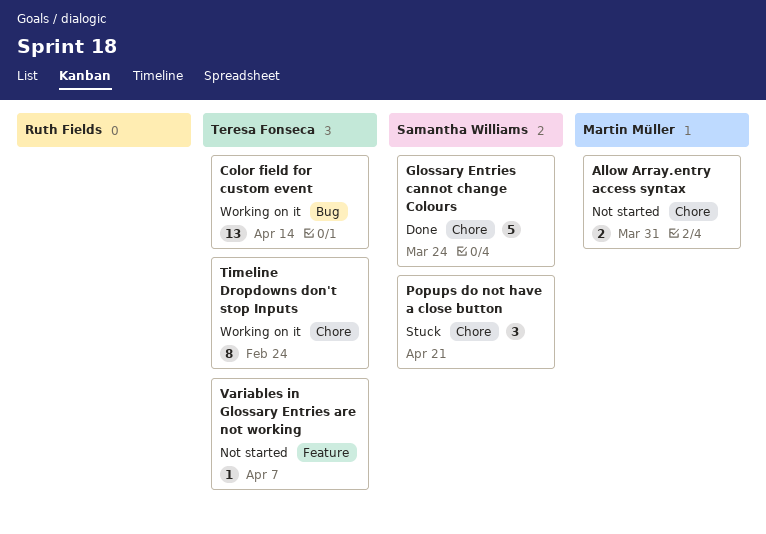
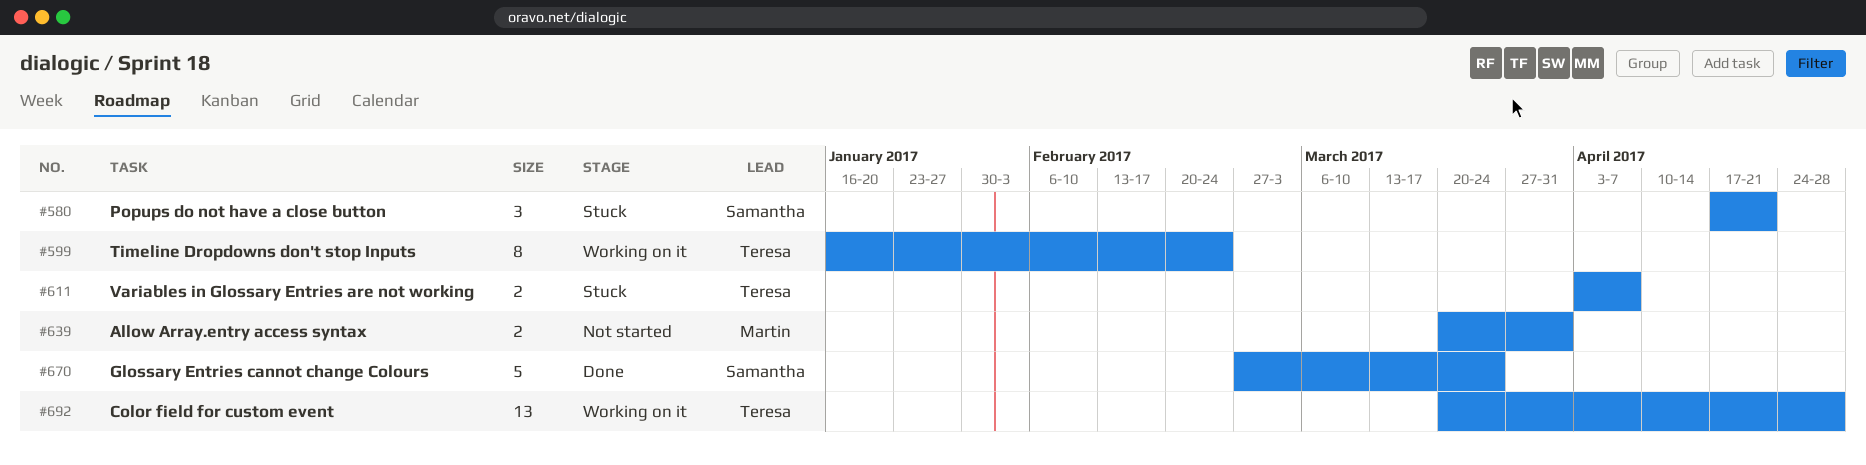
Color field for custom event, due: Apr 14 -> Apr 28
Variables in Glossary Entries are not working, status: Not started -> Stuck
Variables in Glossary Entries are not working, estimate: 1 -> 2

